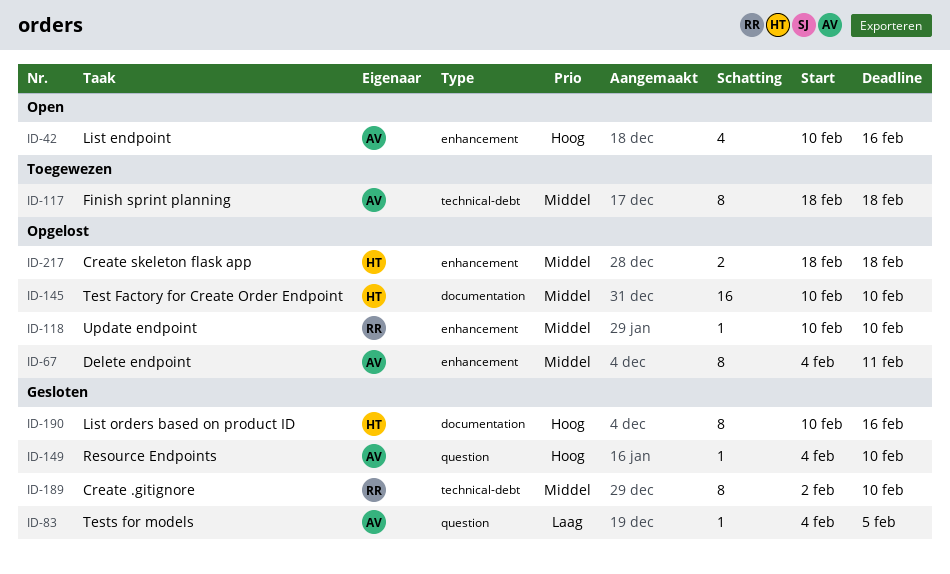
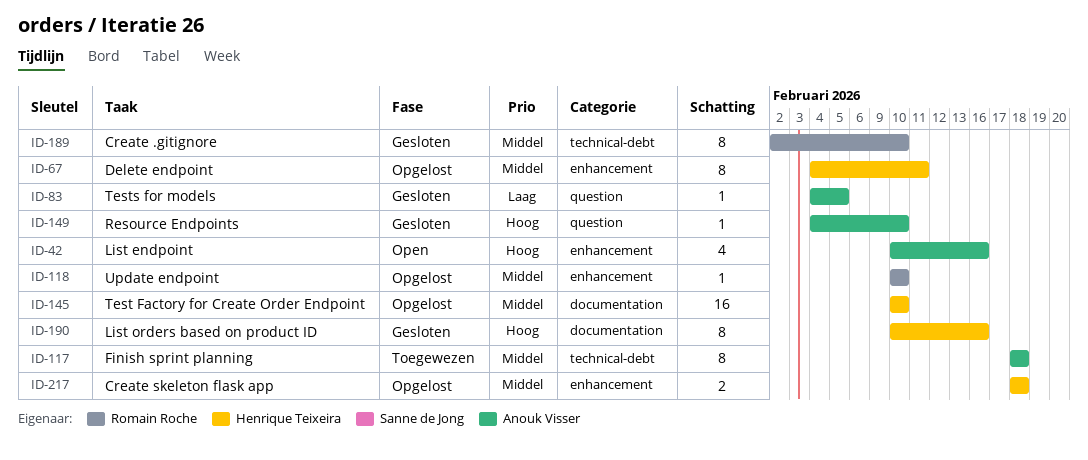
ID-67, owner: Anouk Visser -> Henrique Teixeira

